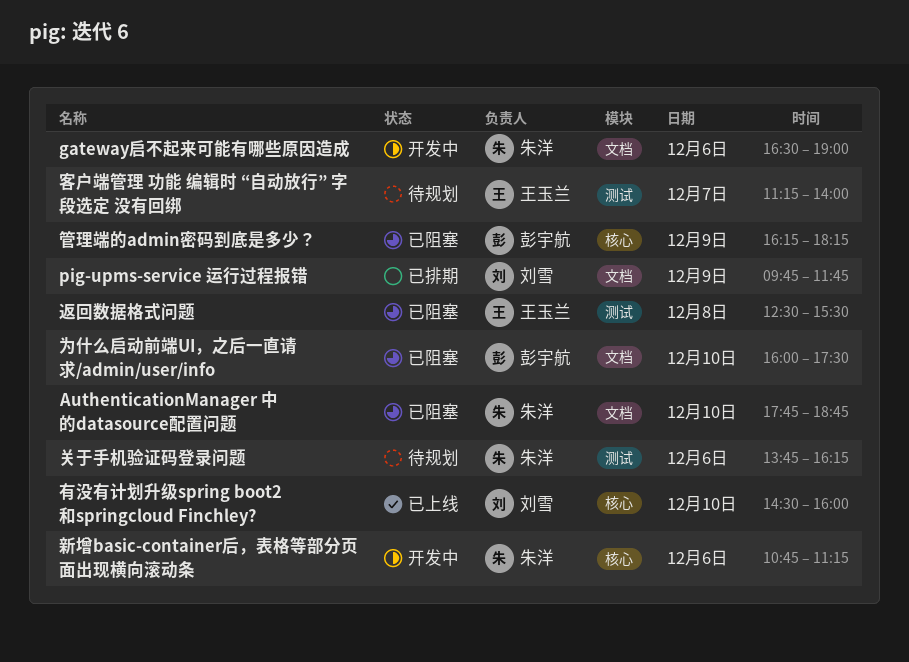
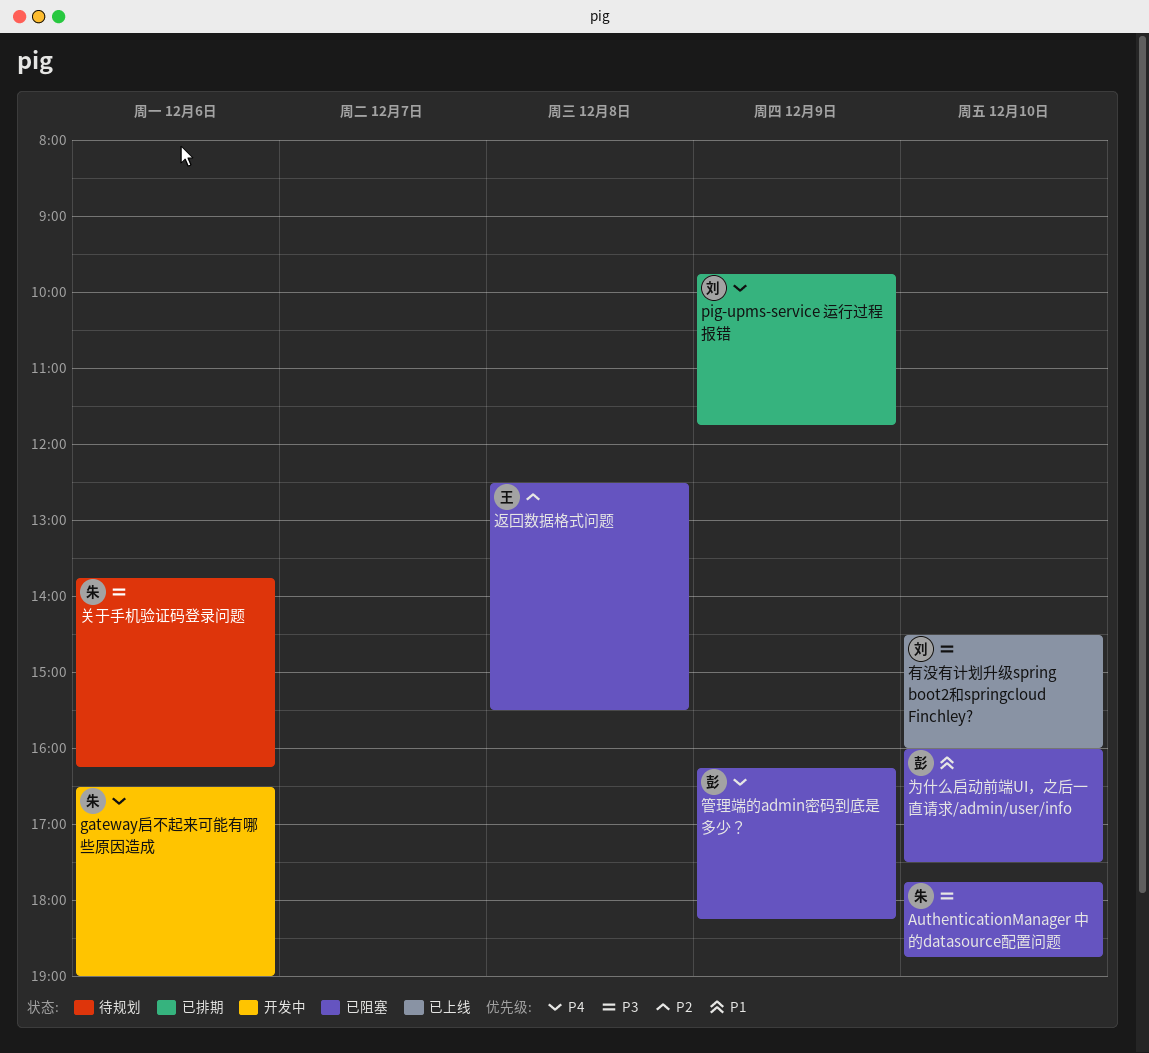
客户端管理 功能 编辑时 “自动放行” 字段选定 没有回绑: present -> none
新增basic-container后，表格等部分页面出现横向滚动条: present -> none

